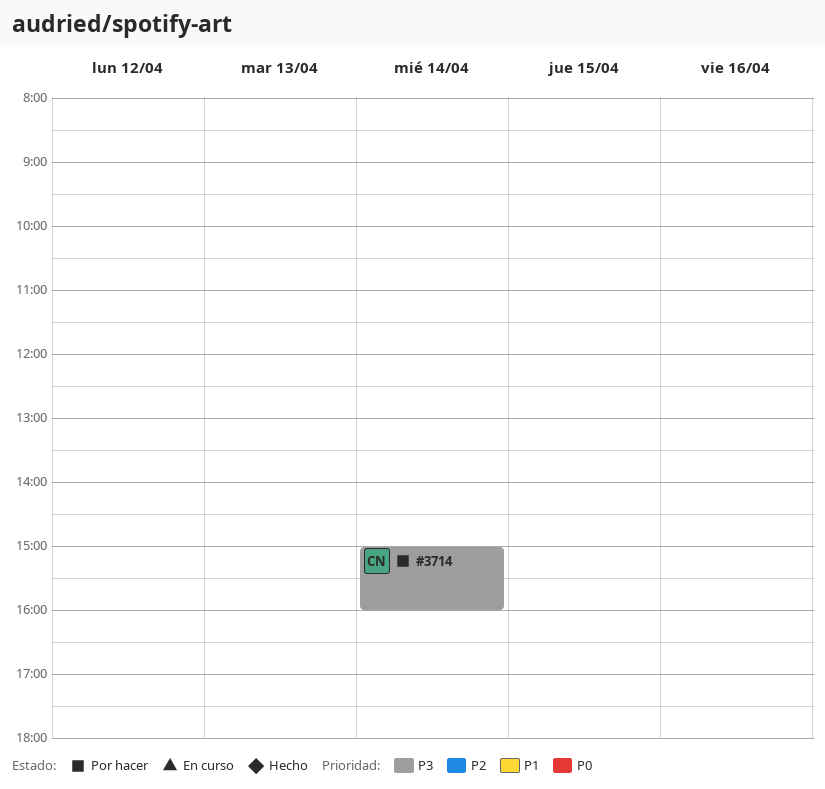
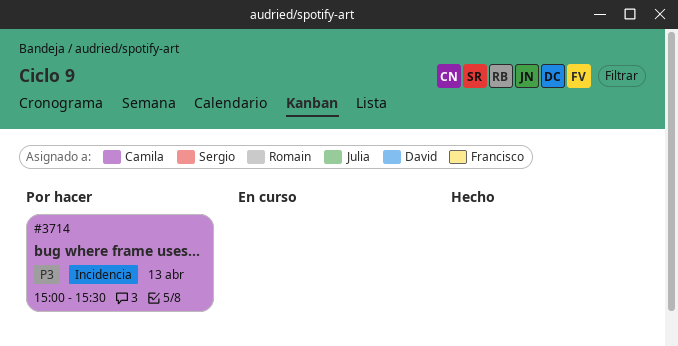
#3714, day: Apr 14 -> Apr 13
#3714, ends: 16:00 -> 15:30

